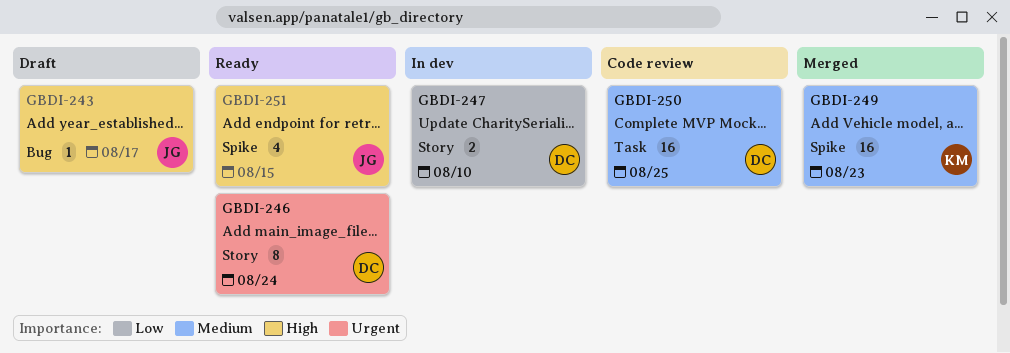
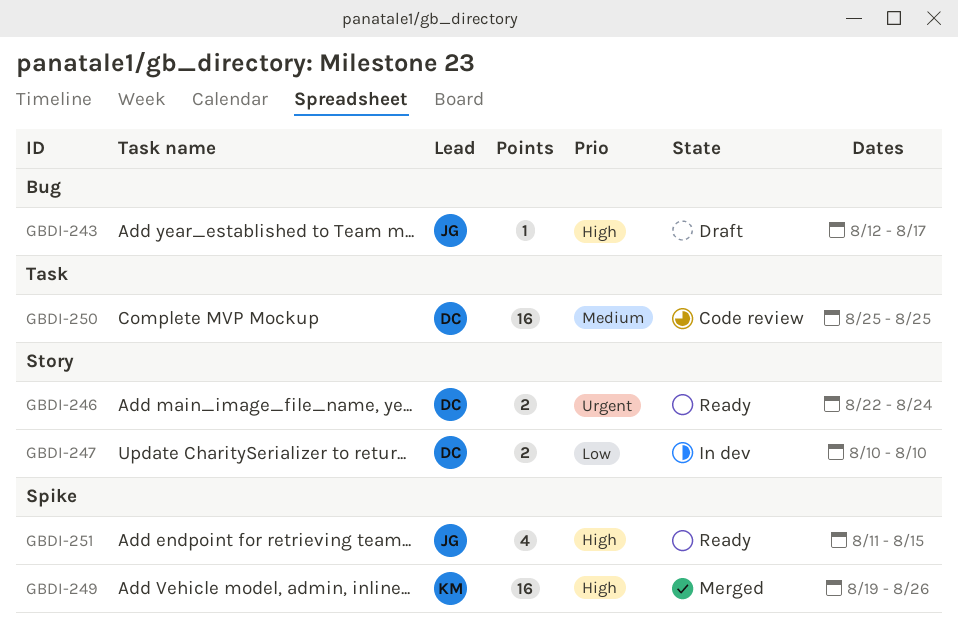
GBDI-246, estimate: 8 -> 2
GBDI-249, priority: Medium -> High
GBDI-249, due: Aug 23 -> Aug 26

